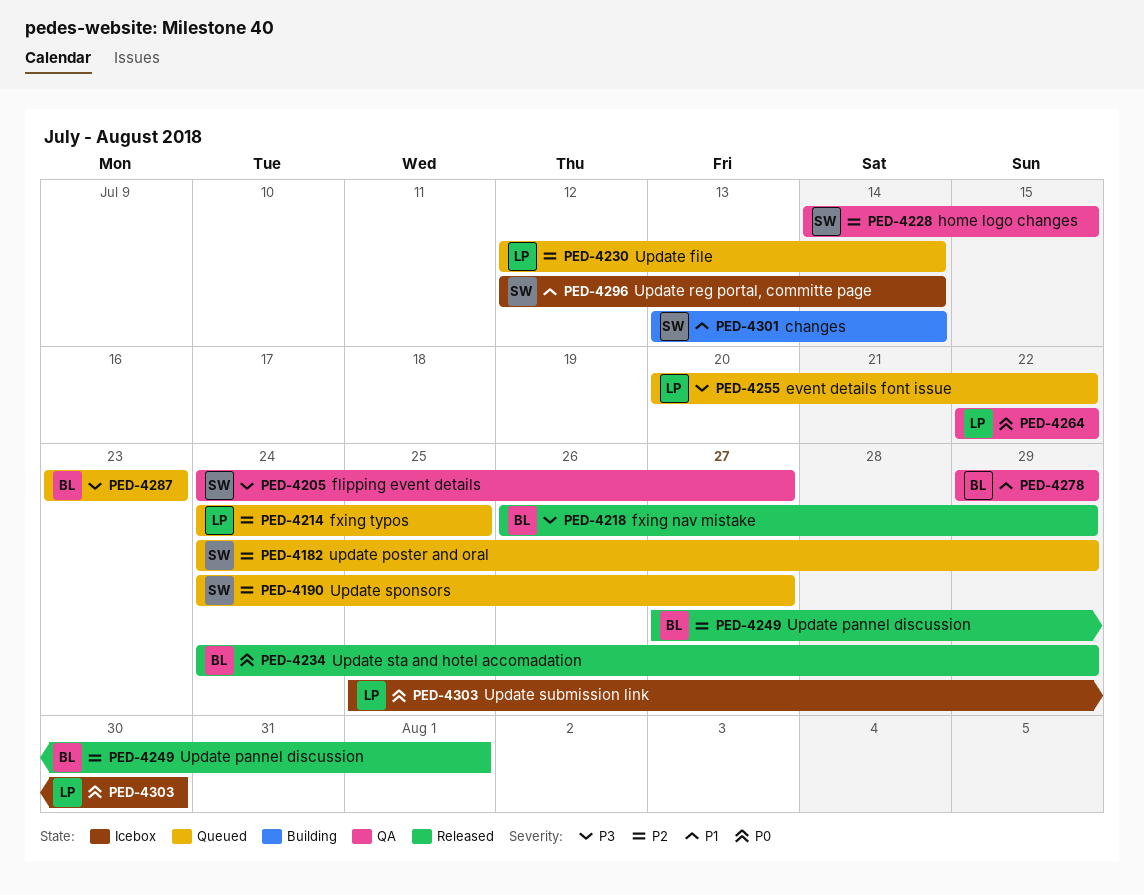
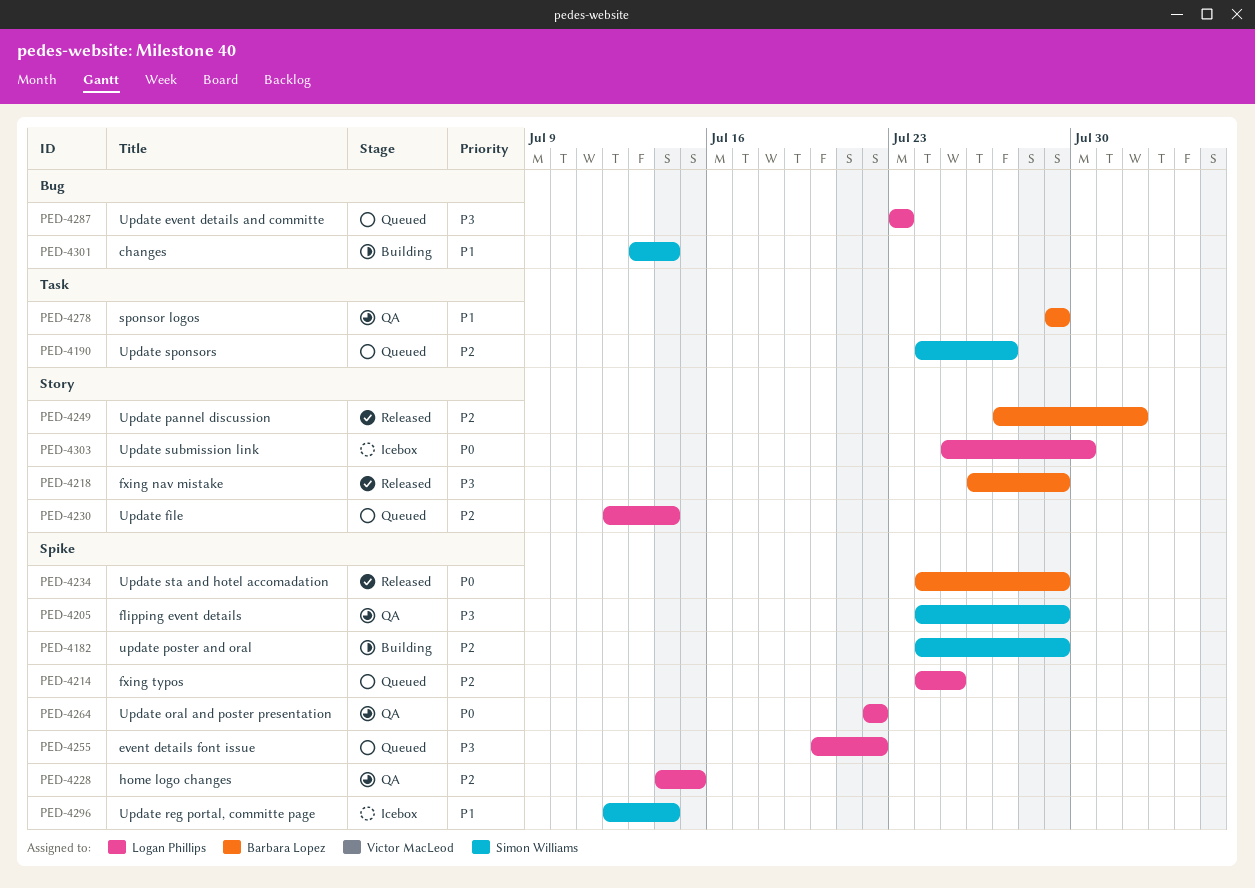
PED-4182, status: Queued -> Building
PED-4205, due: Jul 27 -> Jul 29
PED-4228, owner: Simon Williams -> Logan Phillips
PED-4287, owner: Barbara Lopez -> Logan Phillips

